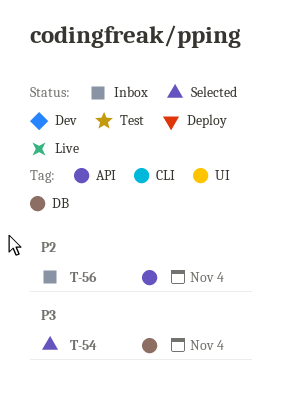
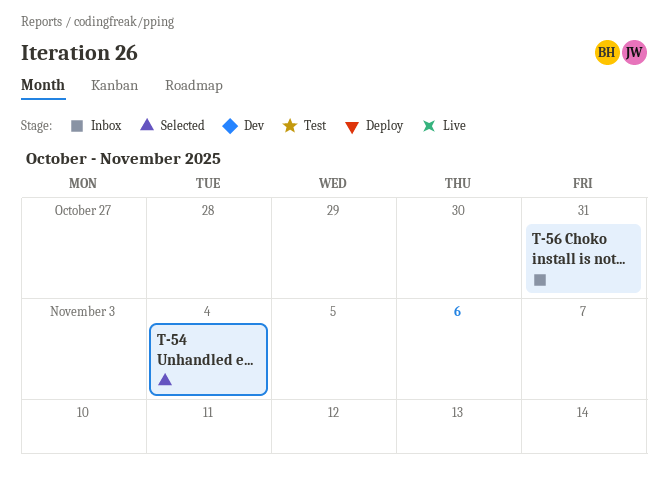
T-56, due: Nov 4 -> Oct 31

